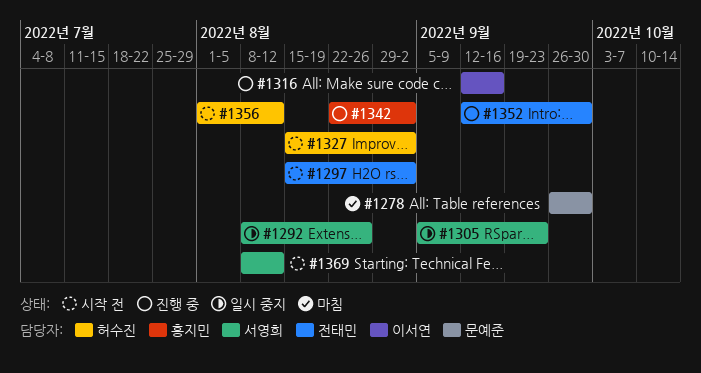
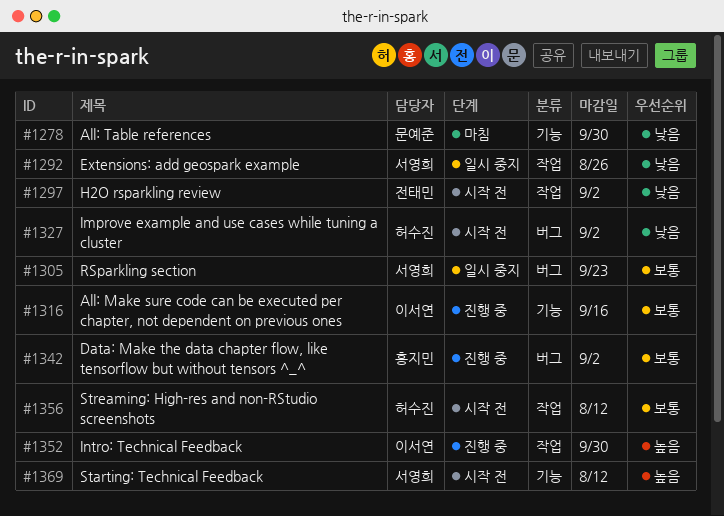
#1352, owner: 전태민 -> 이서연

